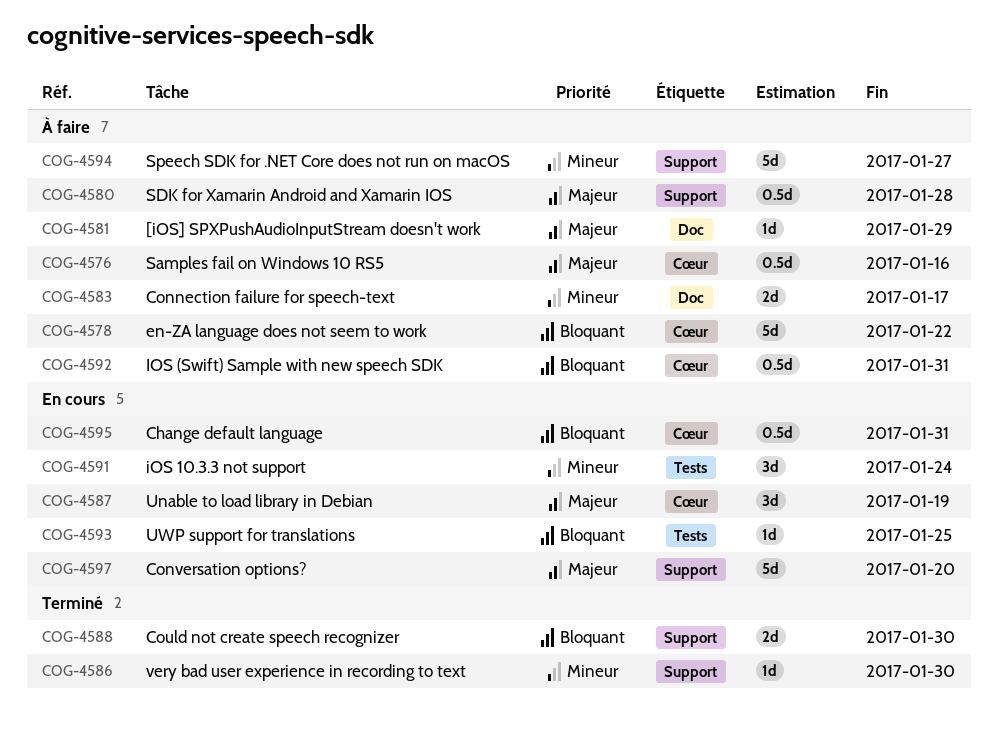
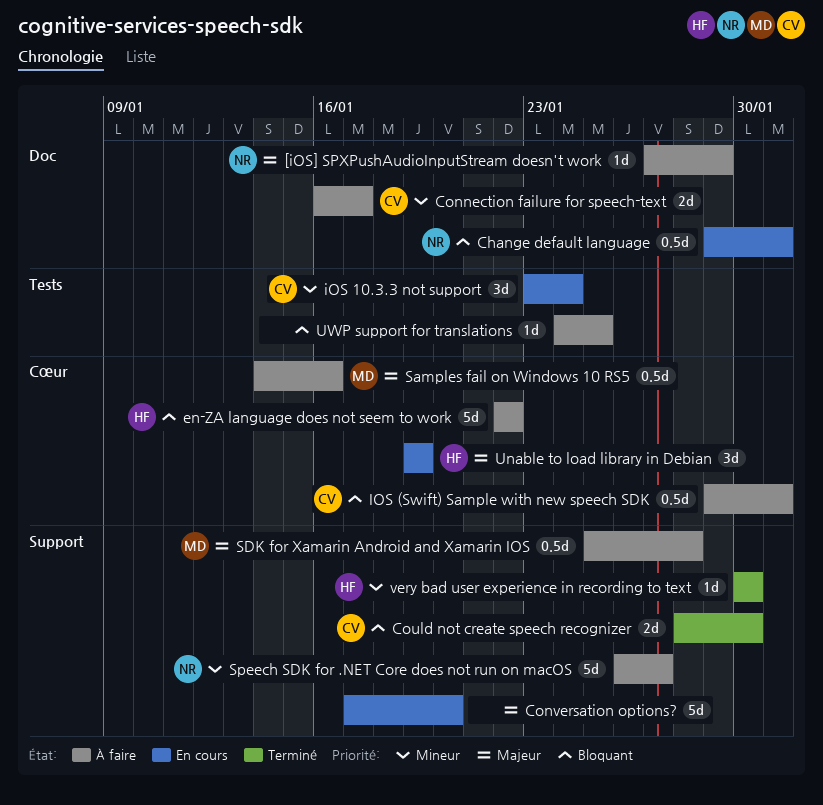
Change default language, label: Cœur -> Doc
UWP support for translations, status: En cours -> À faire

